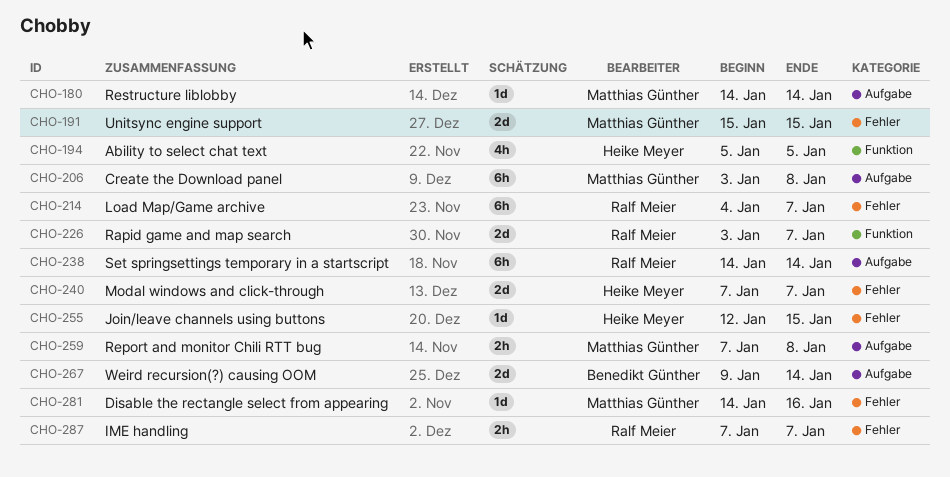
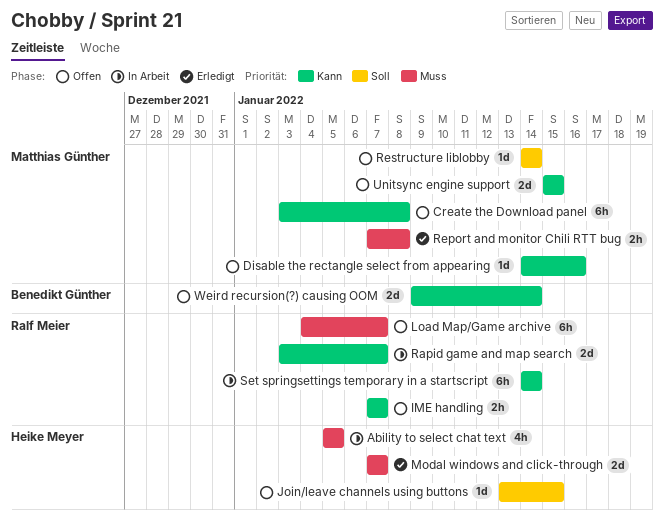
Join/leave channels using buttons, start: Jan 12 -> Jan 13

